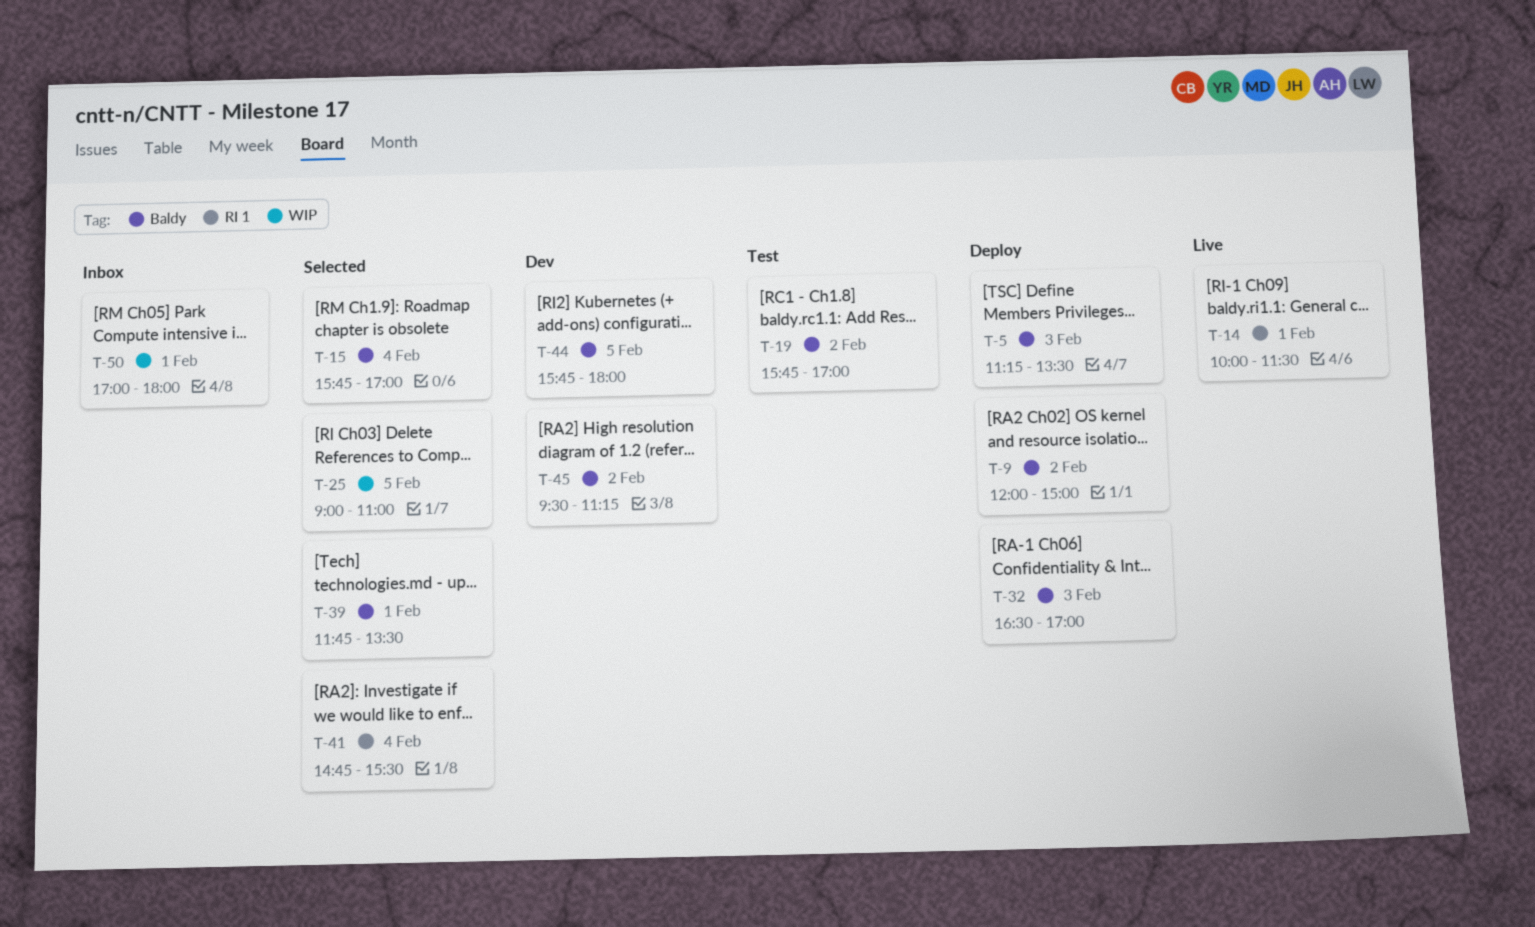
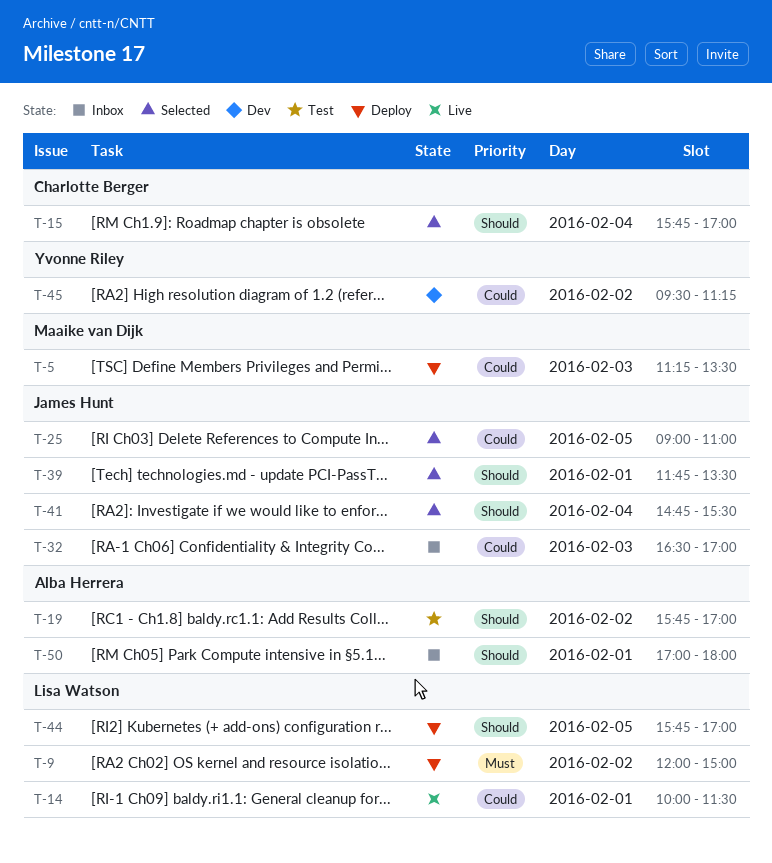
T-32, status: Deploy -> Inbox
T-44, status: Dev -> Deploy
T-44, ends: 18:00 -> 17:00

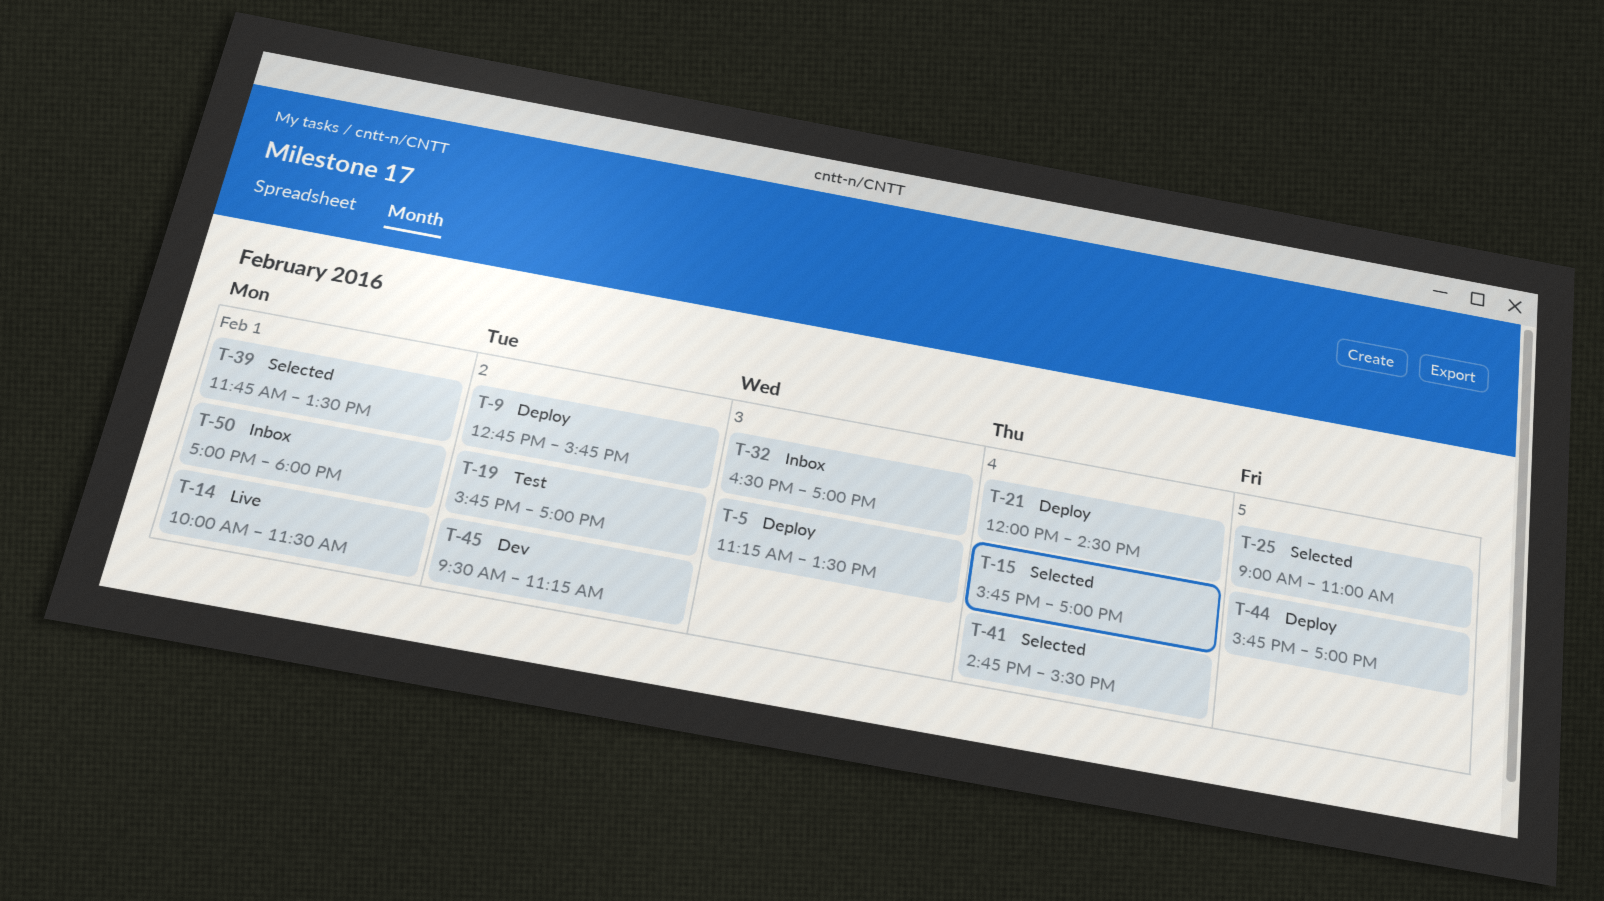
T-9, begins: 12:00 -> 12:45
T-9, ends: 15:00 -> 15:45
T-21: none -> present

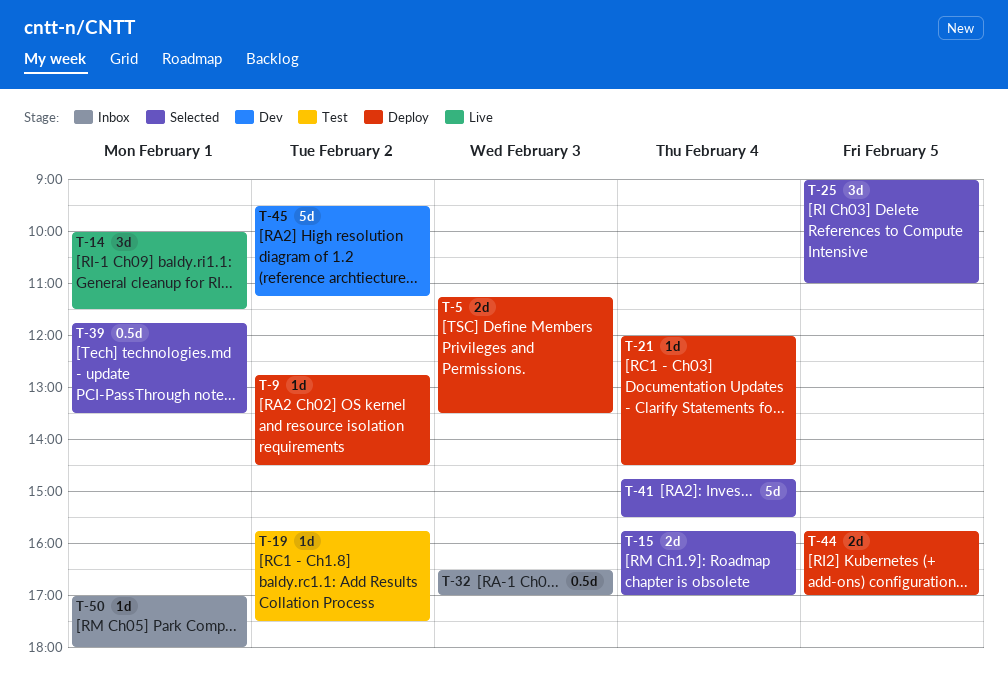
T-9, ends: 15:45 -> 14:30
T-19, ends: 17:00 -> 17:30

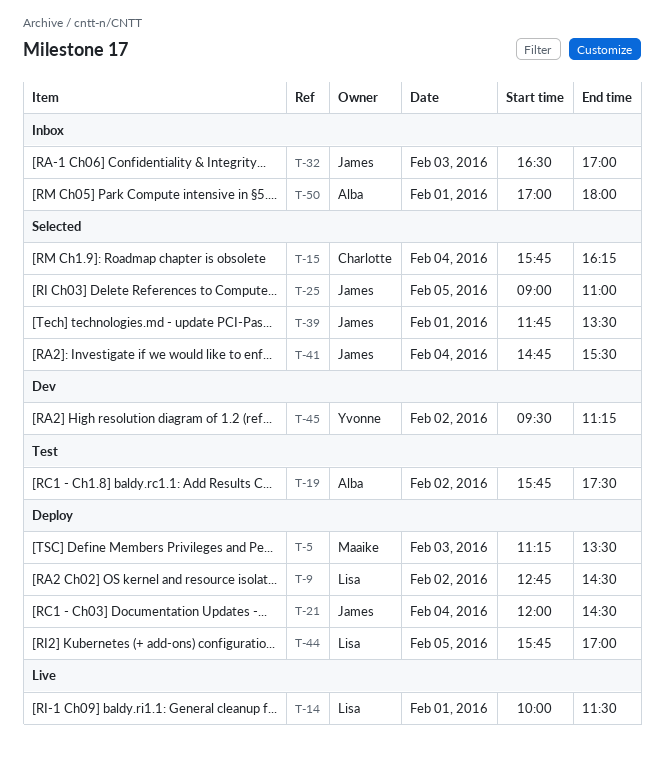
T-15, ends: 17:00 -> 16:15

